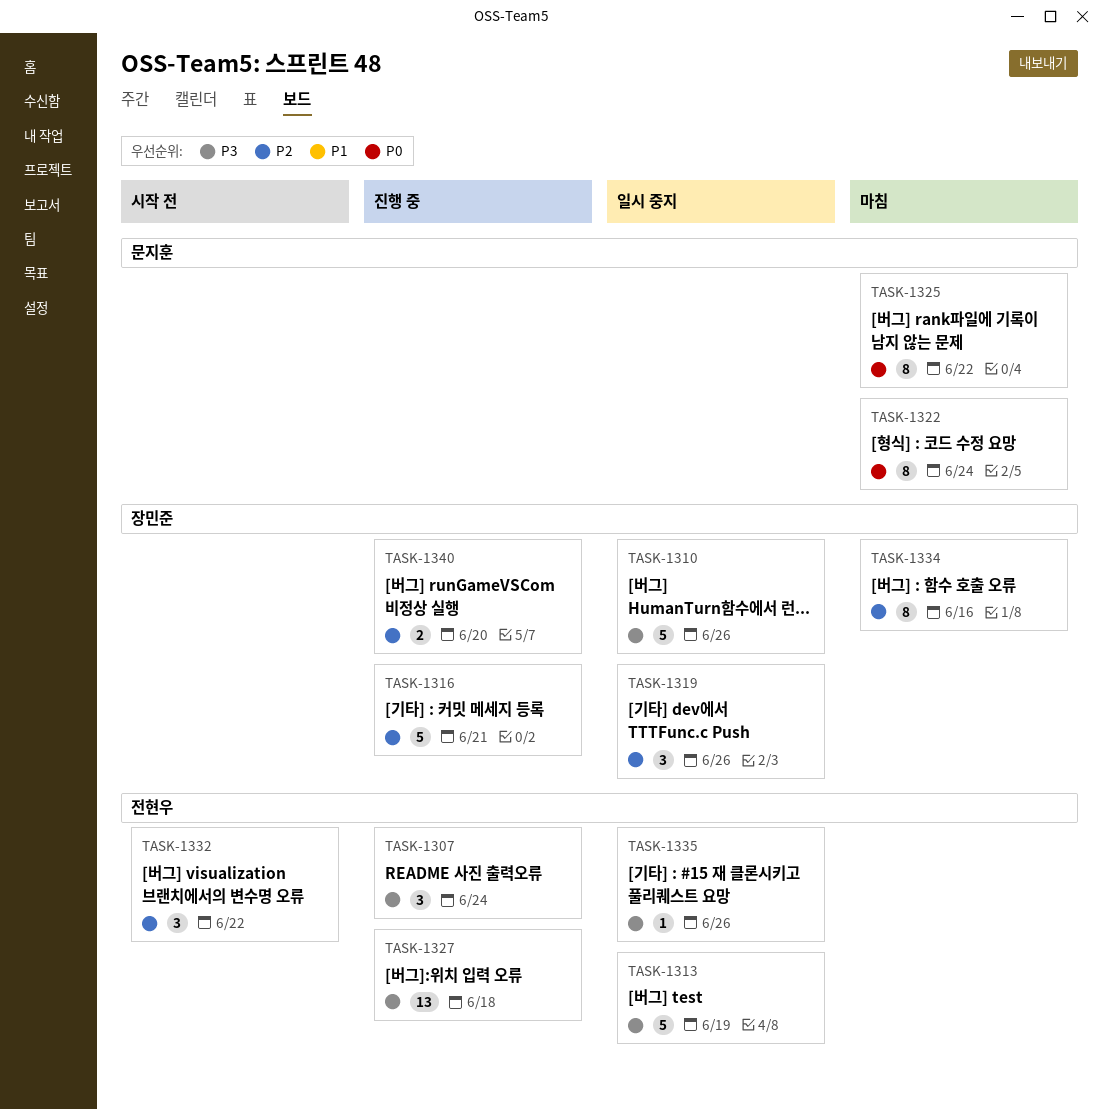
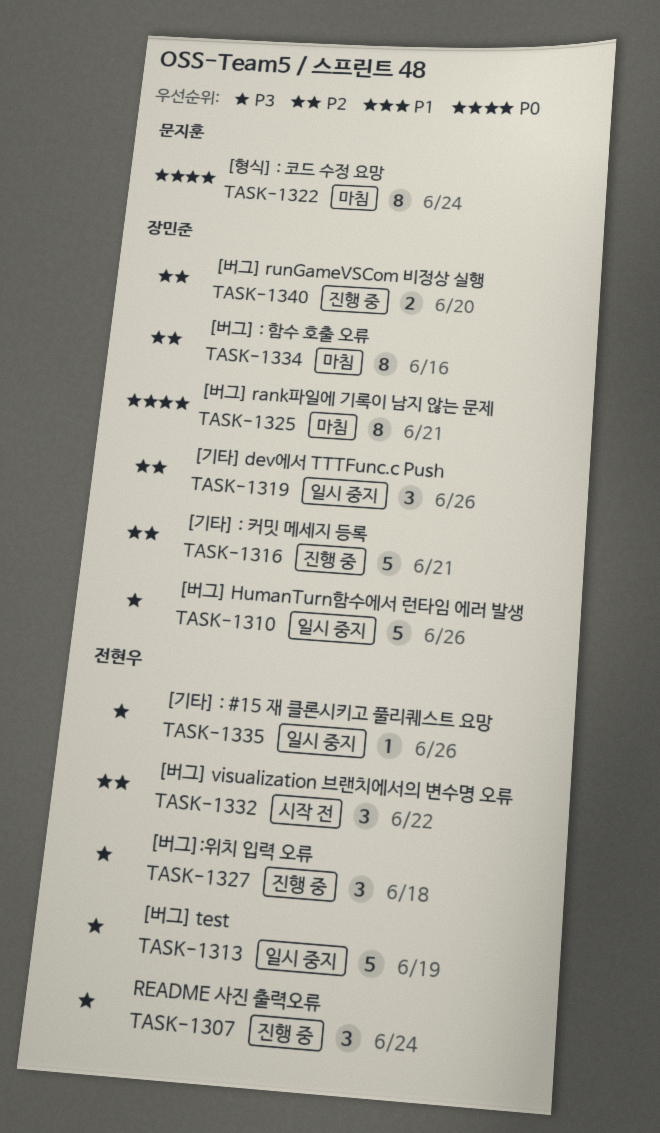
TASK-1325, owner: 문지훈 -> 장민준
TASK-1325, due: Jun 22 -> Jun 21
TASK-1327, estimate: 13 -> 3

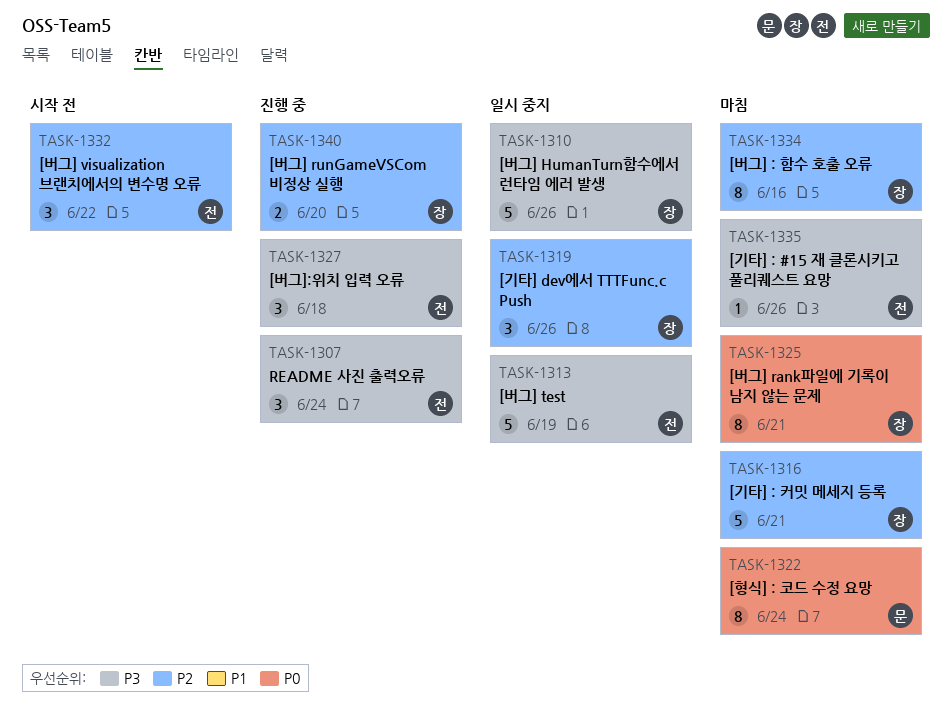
TASK-1316, status: 진행 중 -> 마침
TASK-1335, status: 일시 중지 -> 마침

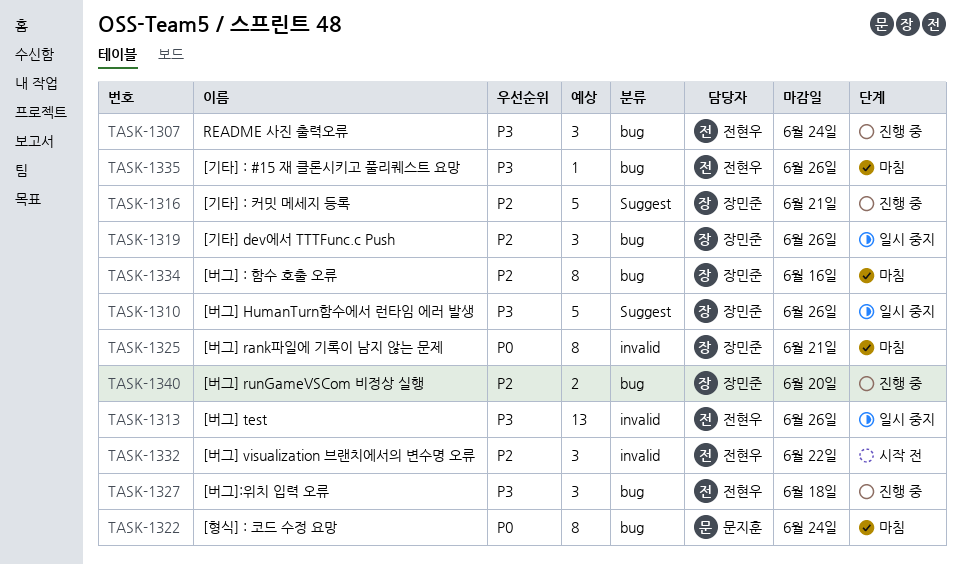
TASK-1313, estimate: 5 -> 13
TASK-1313, due: Jun 19 -> Jun 26
TASK-1316, status: 마침 -> 진행 중

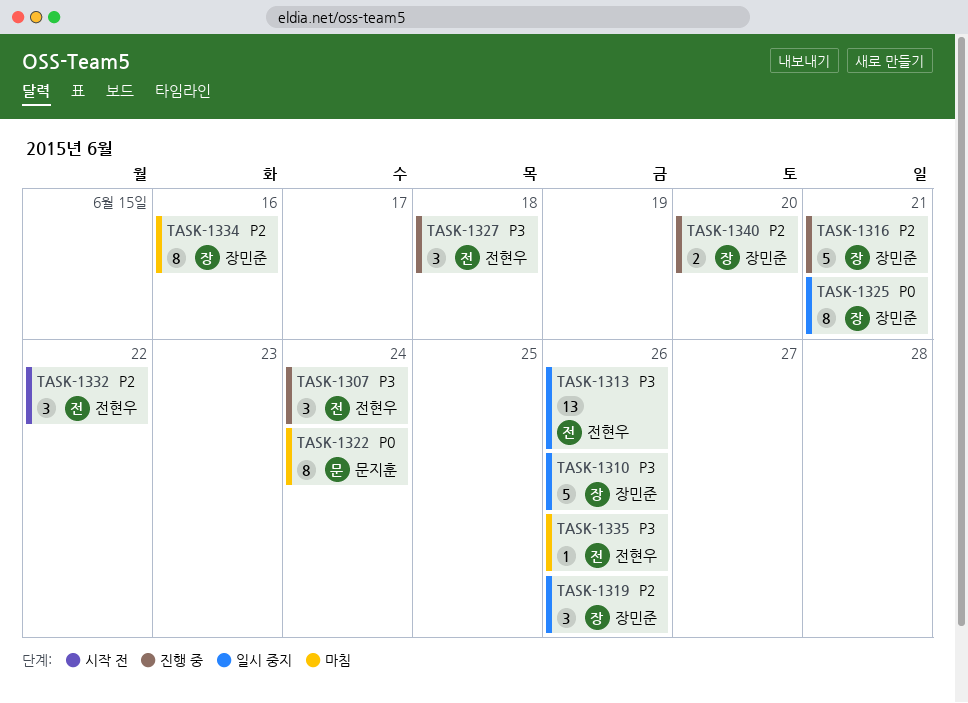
TASK-1325, status: 마침 -> 일시 중지

